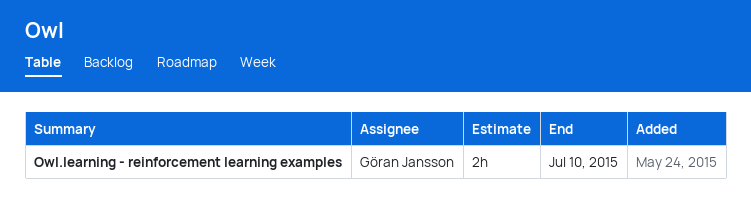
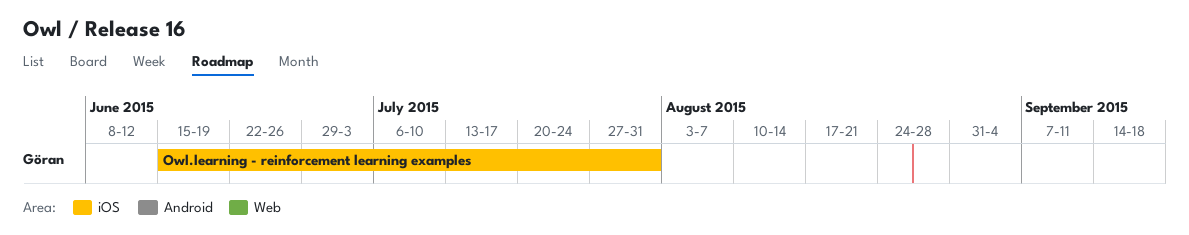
Owl.learning - reinforcement learning examples, due: Jul 10 -> Jul 31

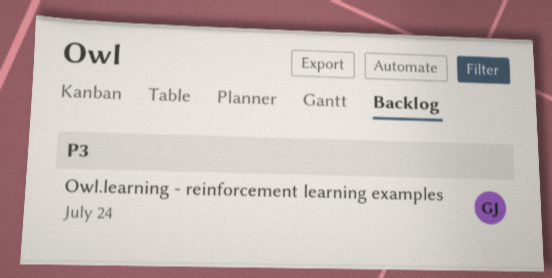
Owl.learning - reinforcement learning examples, due: Jul 31 -> Jul 24

